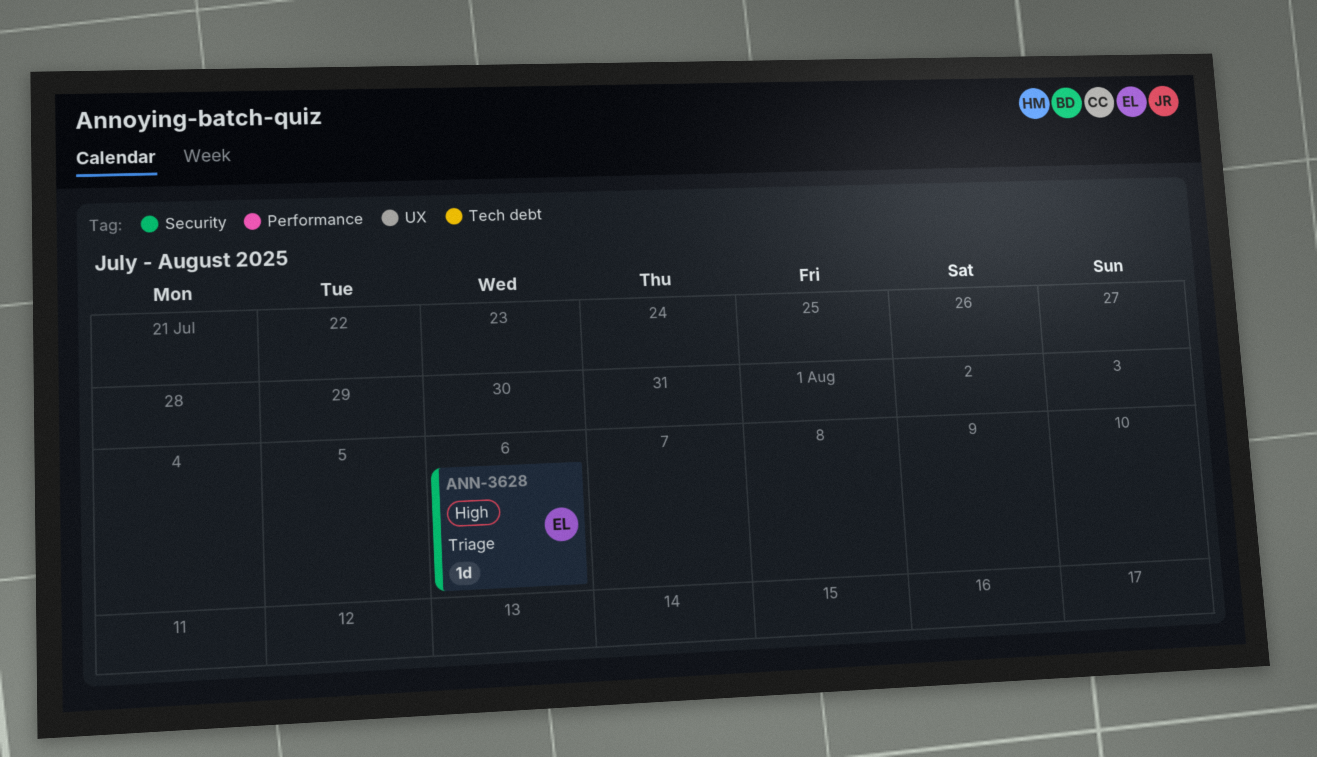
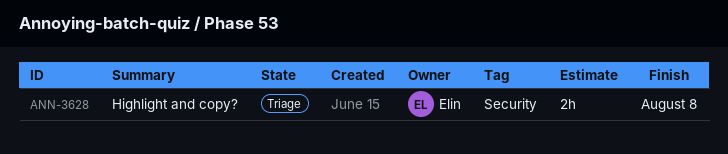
ANN-3628, estimate: 1d -> 2h
ANN-3628, due: Aug 6 -> Aug 8

